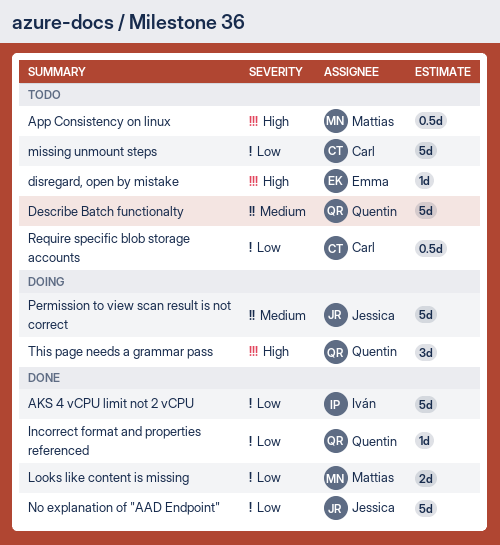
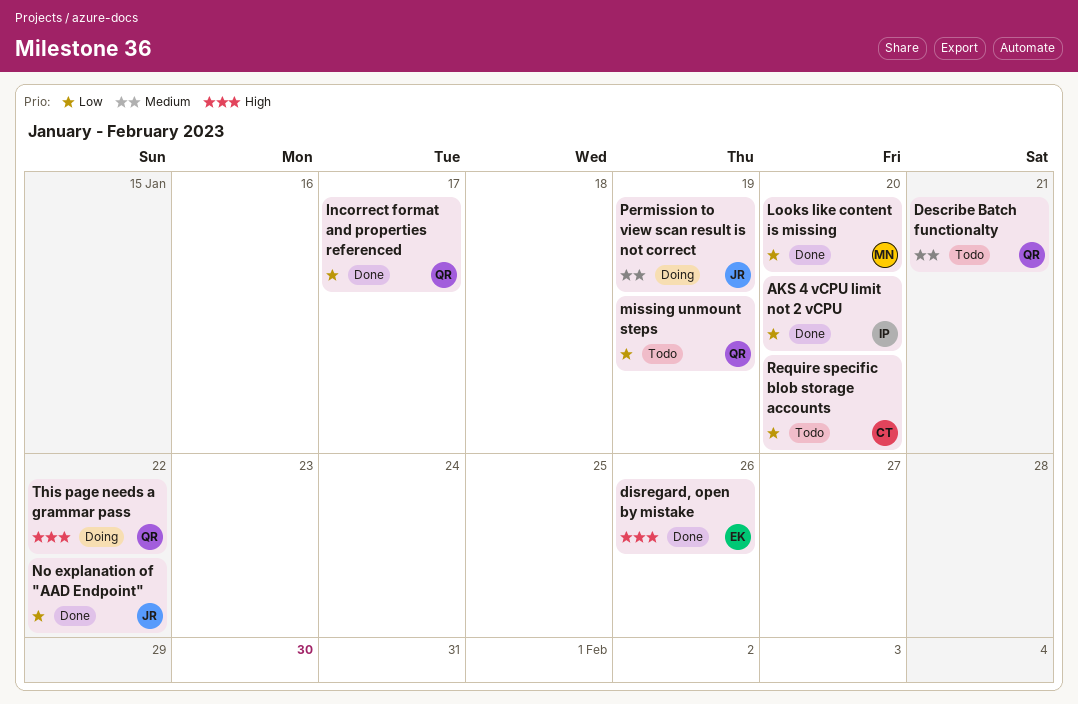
App Consistency on linux: present -> none
disregard, open by mistake, status: Todo -> Done
missing unmount steps, owner: Carl -> Quentin

